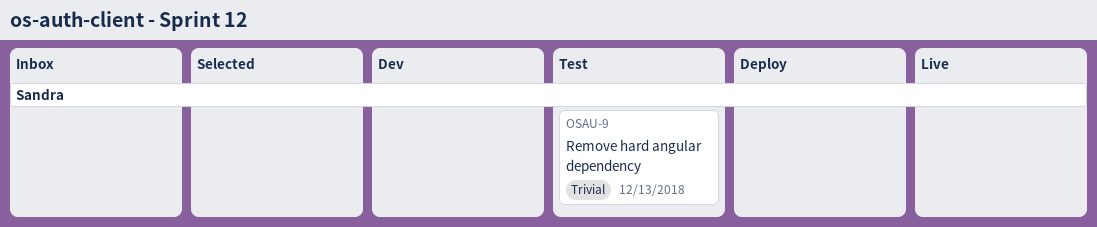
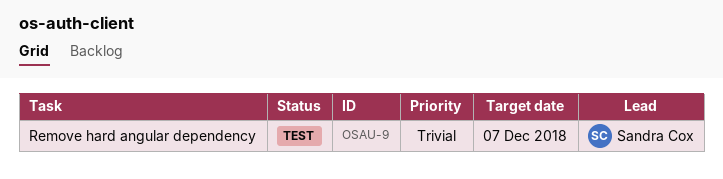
OSAU-9, due: Dec 13 -> Dec 7

